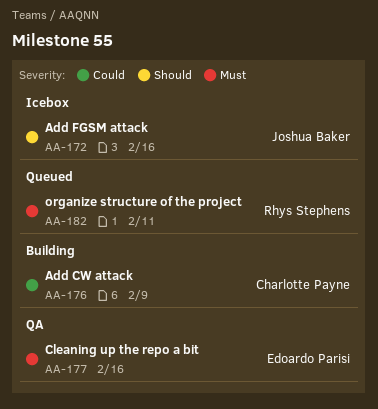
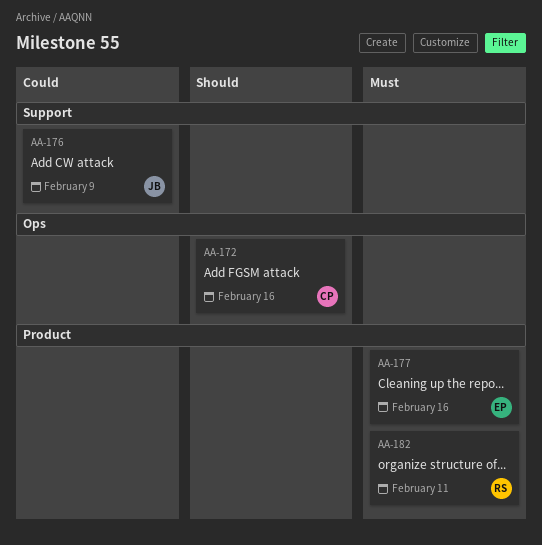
AA-172, owner: Joshua Baker -> Charlotte Payne
AA-176, owner: Charlotte Payne -> Joshua Baker

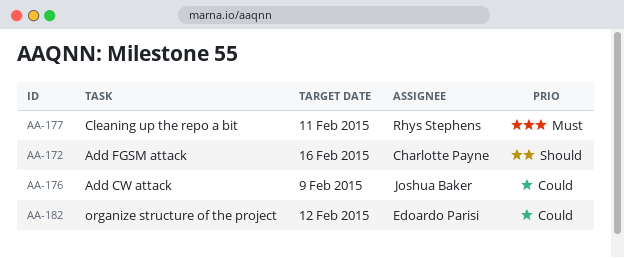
AA-177, owner: Edoardo Parisi -> Rhys Stephens
AA-177, due: Feb 16 -> Feb 11
AA-182, owner: Rhys Stephens -> Edoardo Parisi
AA-182, priority: Must -> Could
AA-182, due: Feb 11 -> Feb 12

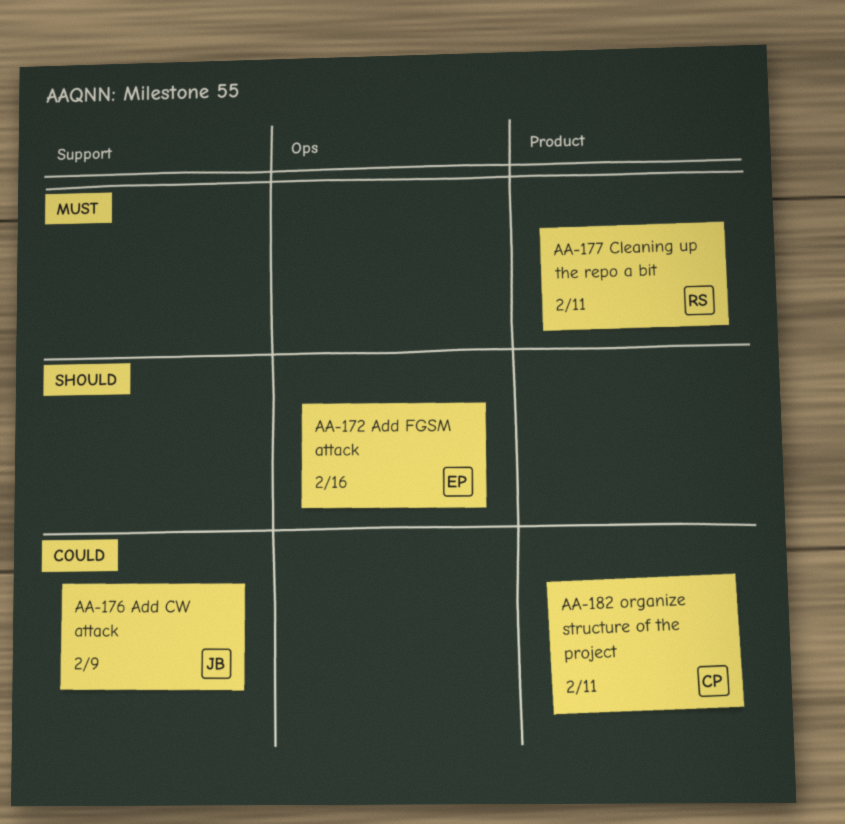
AA-172, owner: Charlotte Payne -> Edoardo Parisi
AA-182, owner: Edoardo Parisi -> Charlotte Payne
AA-182, due: Feb 12 -> Feb 11

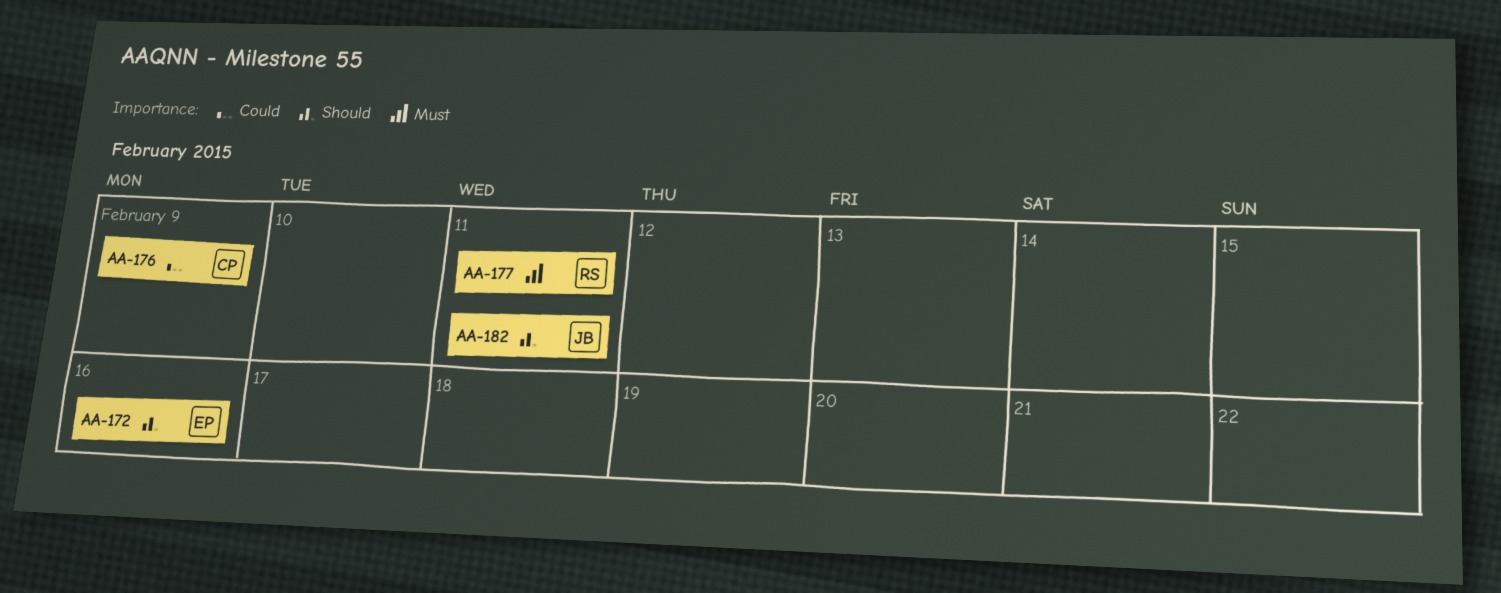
AA-176, owner: JB -> CP
AA-182, owner: CP -> JB
AA-182, priority: Could -> Should

